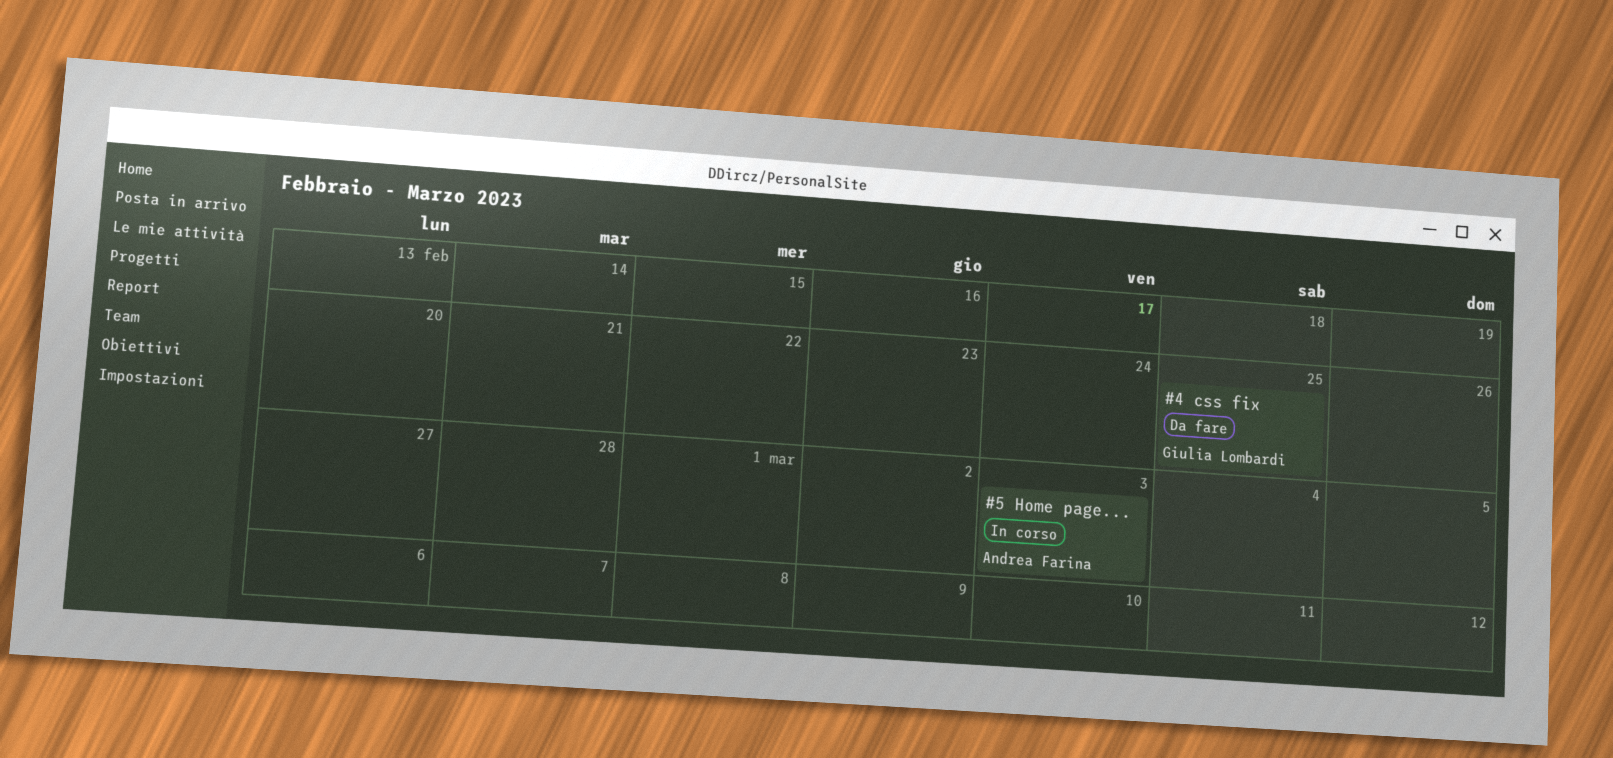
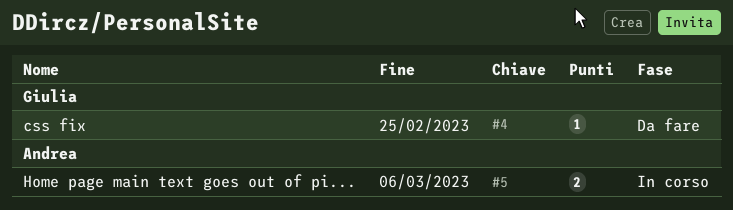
#5, due: Mar 3 -> Mar 6

